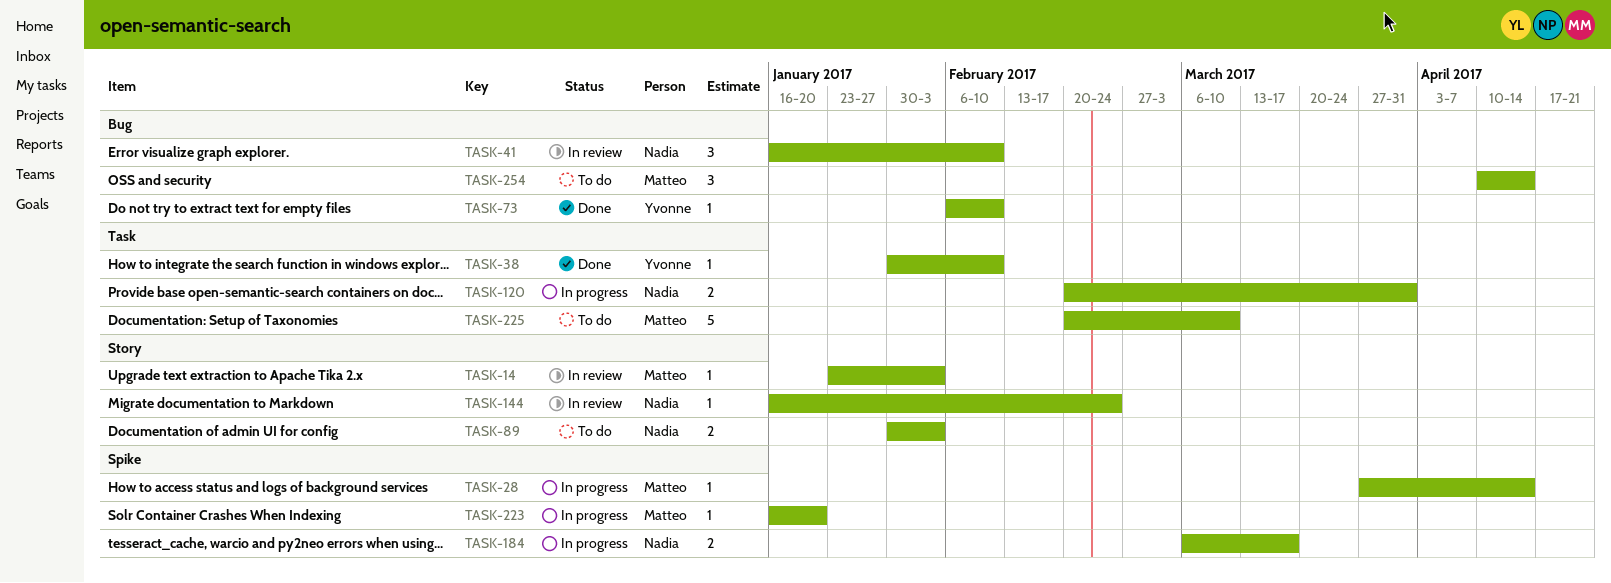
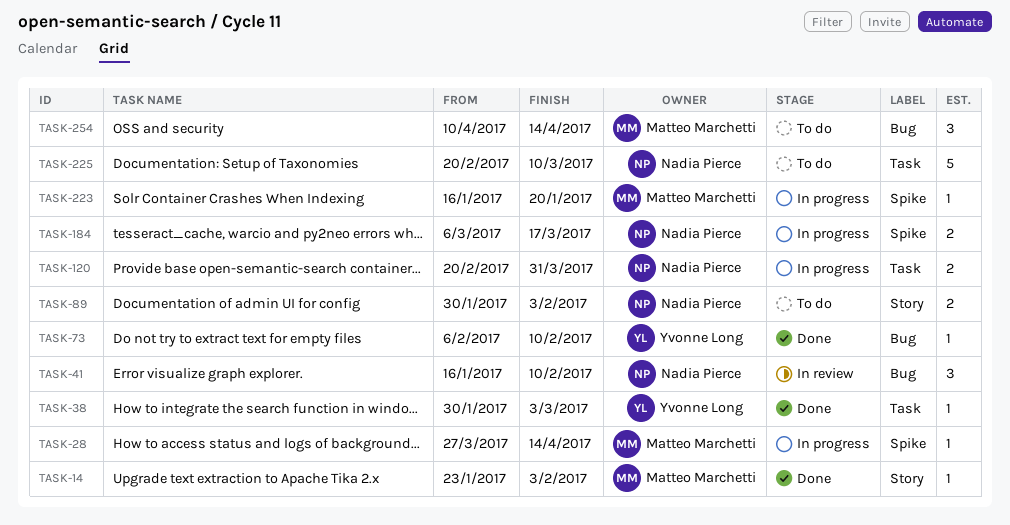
TASK-14, status: In review -> Done
TASK-38, due: Feb 10 -> Mar 3
TASK-144: present -> none
TASK-225, owner: Matteo Marchetti -> Nadia Pierce

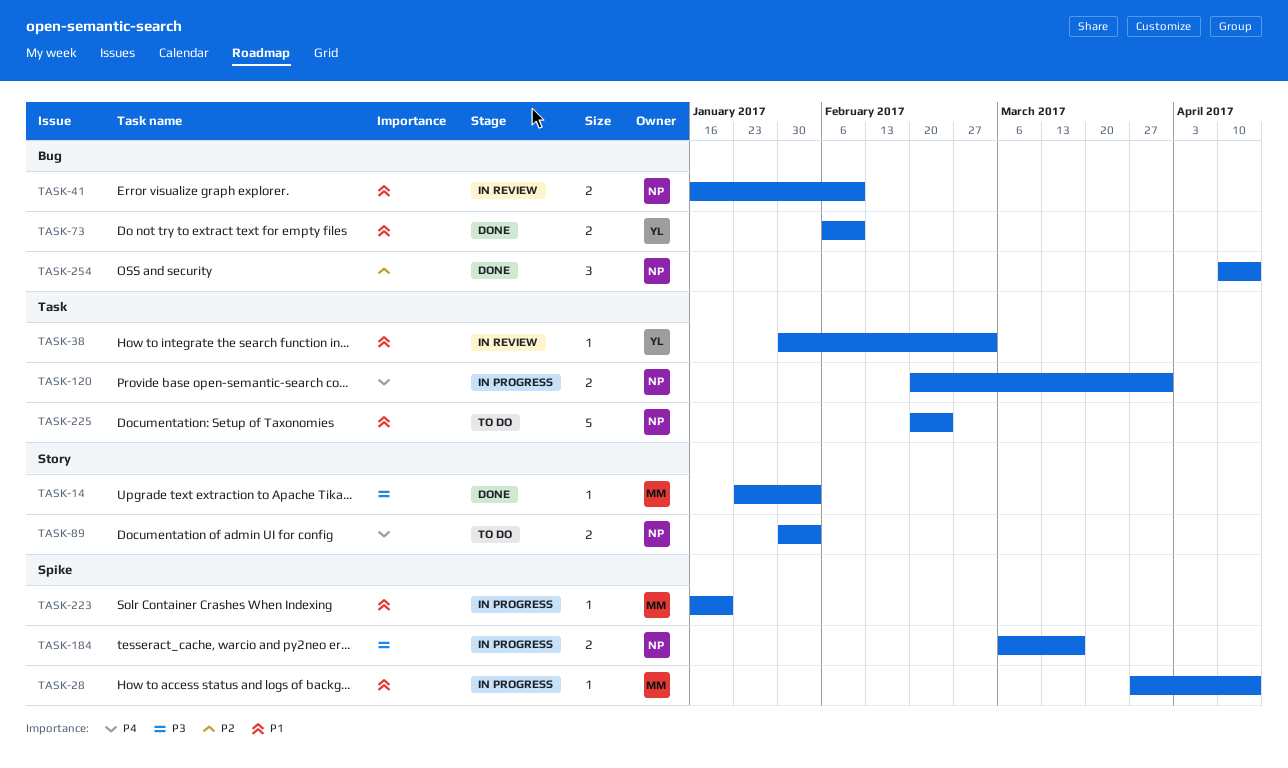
TASK-38, status: Done -> In review
TASK-41, estimate: 3 -> 2
TASK-73, estimate: 1 -> 2
TASK-225, due: Mar 10 -> Feb 24
TASK-254, status: To do -> Done
TASK-254, owner: Matteo Marchetti -> Nadia Pierce

